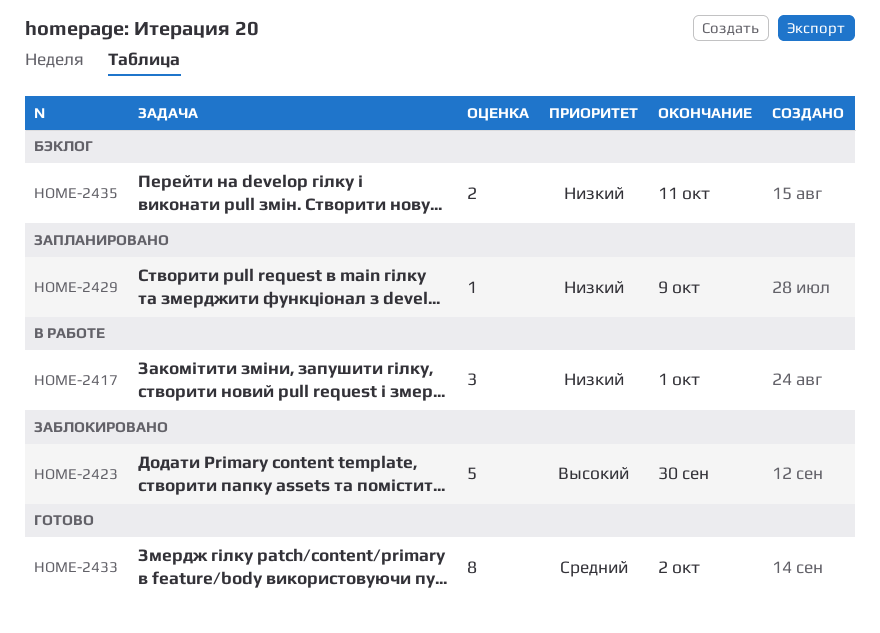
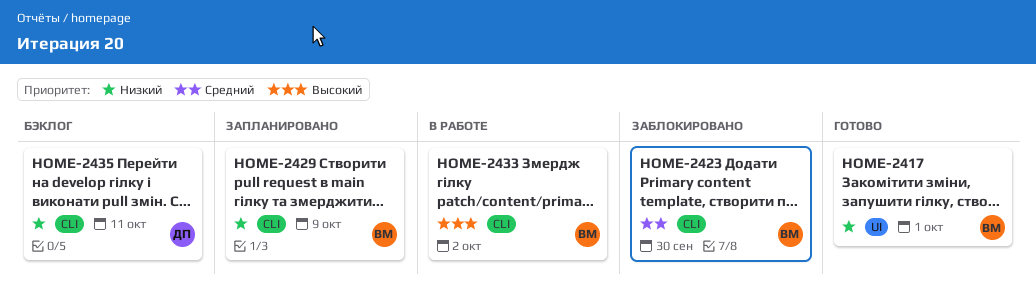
HOME-2417, status: В работе -> Готово
HOME-2423, priority: Высокий -> Средний
HOME-2433, status: Готово -> В работе
HOME-2433, priority: Средний -> Высокий

